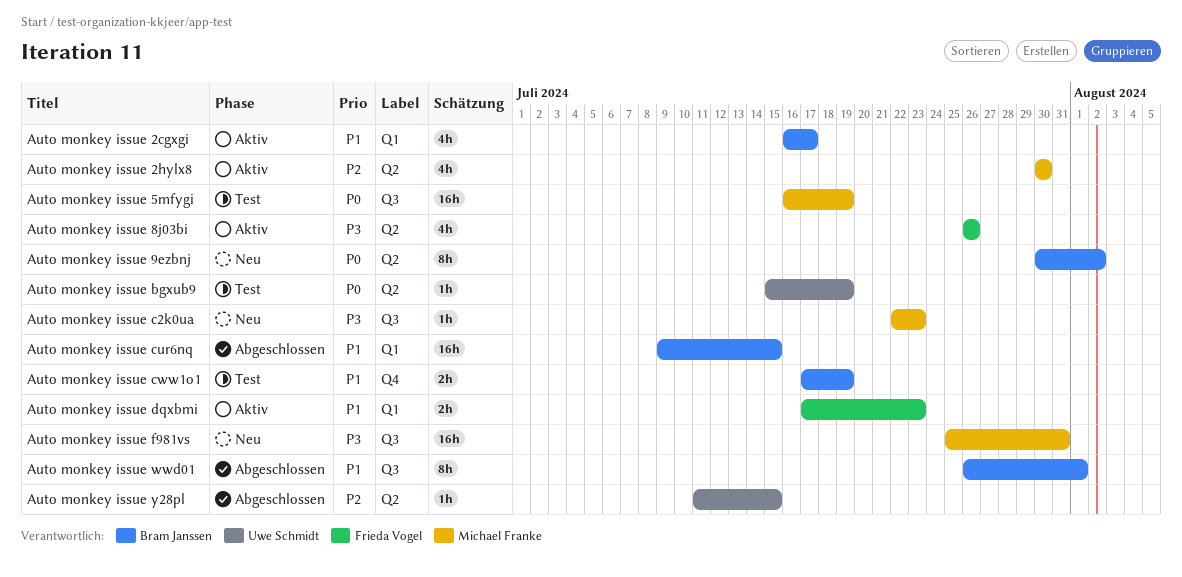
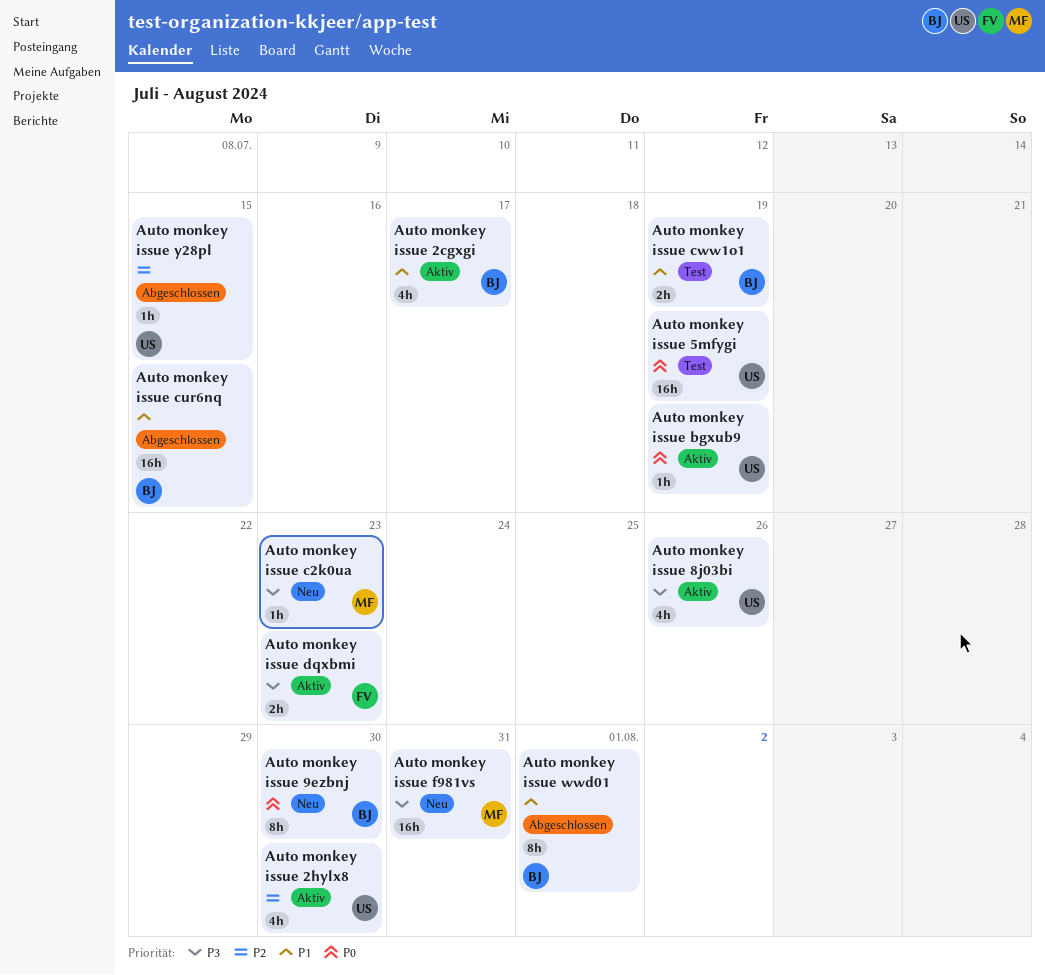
Auto monkey issue 2hylx8, owner: Michael Franke -> Uwe Schmidt
Auto monkey issue 5mfygi, owner: Michael Franke -> Uwe Schmidt
Auto monkey issue 8j03bi, owner: Frieda Vogel -> Uwe Schmidt
Auto monkey issue 9ezbnj, due: Aug 2 -> Jul 30
Auto monkey issue bgxub9, status: Test -> Aktiv
Auto monkey issue dqxbmi, priority: P1 -> P3

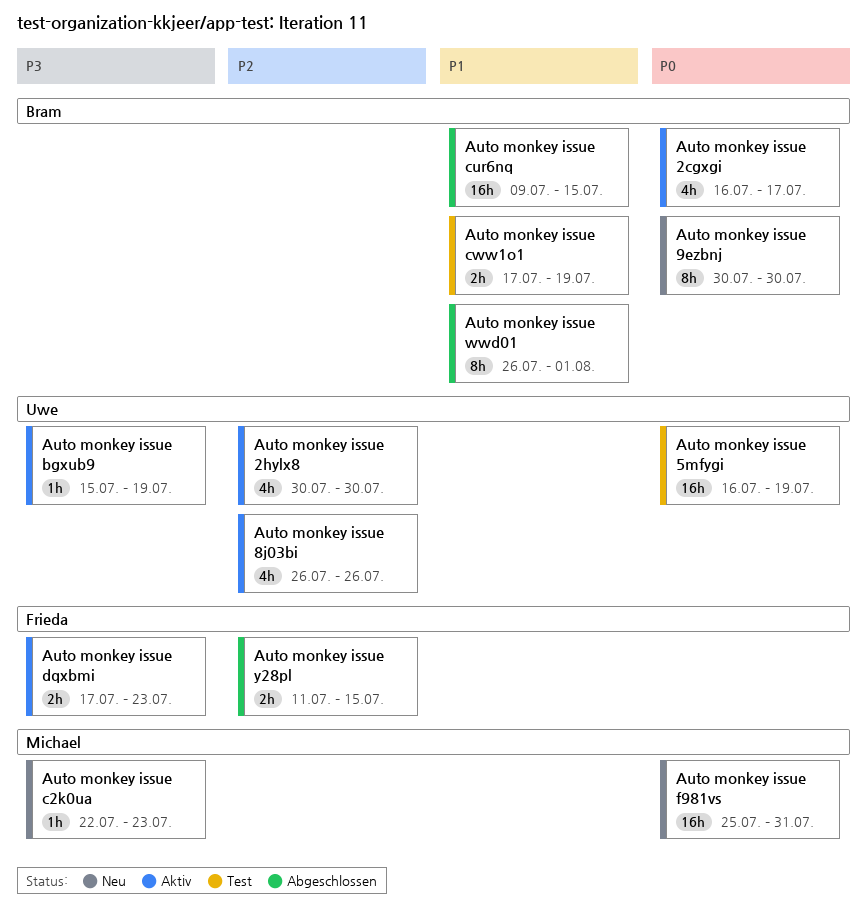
Auto monkey issue 2cgxgi, priority: P1 -> P0
Auto monkey issue 8j03bi, priority: P3 -> P2
Auto monkey issue bgxub9, priority: P0 -> P3
Auto monkey issue f981vs, priority: P3 -> P0
Auto monkey issue y28pl, owner: Uwe -> Frieda
Auto monkey issue y28pl, estimate: 1h -> 2h

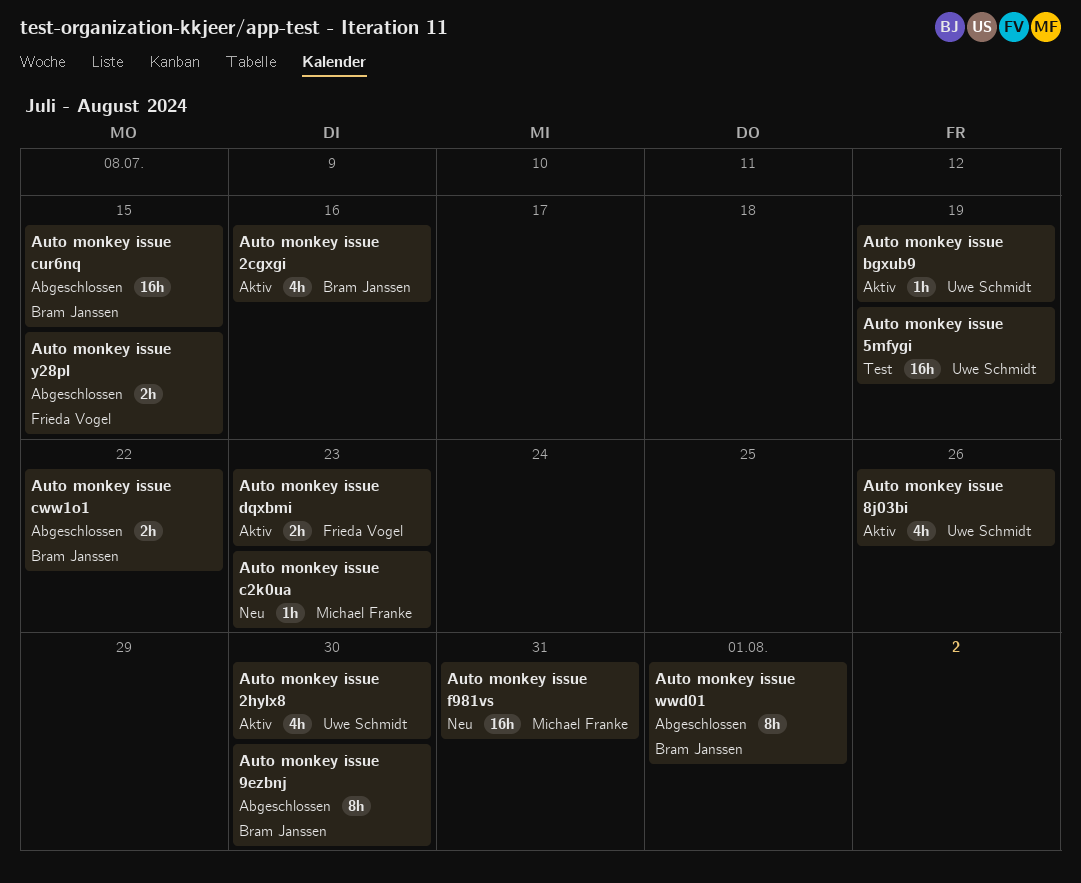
Auto monkey issue 2cgxgi, due: Jul 17 -> Jul 16
Auto monkey issue 9ezbnj, status: Neu -> Abgeschlossen
Auto monkey issue cww1o1, status: Test -> Abgeschlossen
Auto monkey issue cww1o1, due: Jul 19 -> Jul 22

